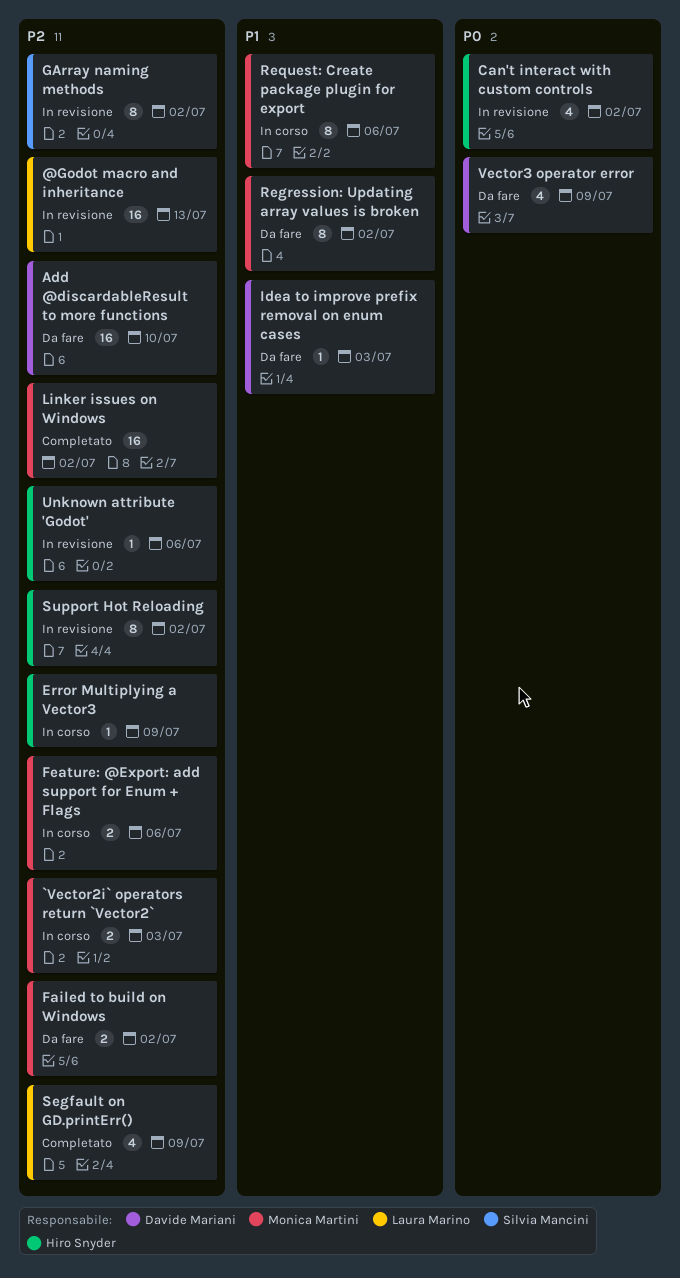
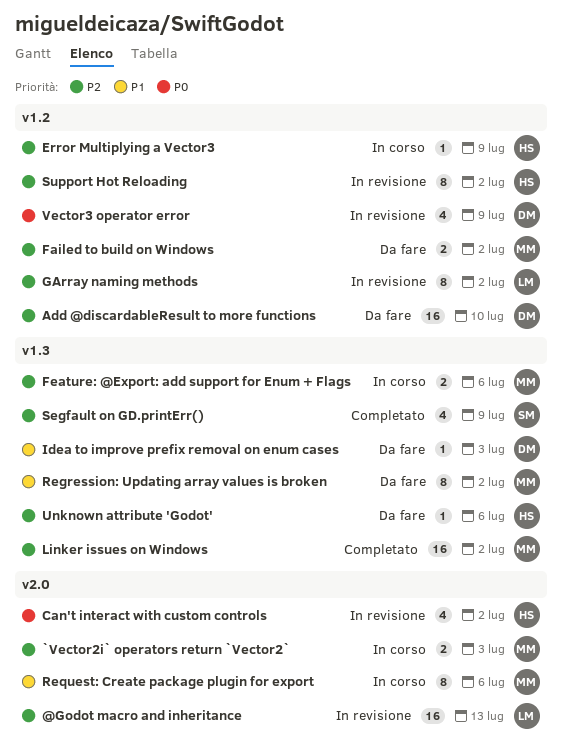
GArray naming methods, owner: Silvia Mancini -> Laura Marino
Segfault on GD.printErr(), owner: Laura Marino -> Silvia Mancini
Unknown attribute 'Godot', status: In revisione -> Da fare
Vector3 operator error, status: Da fare -> In revisione

